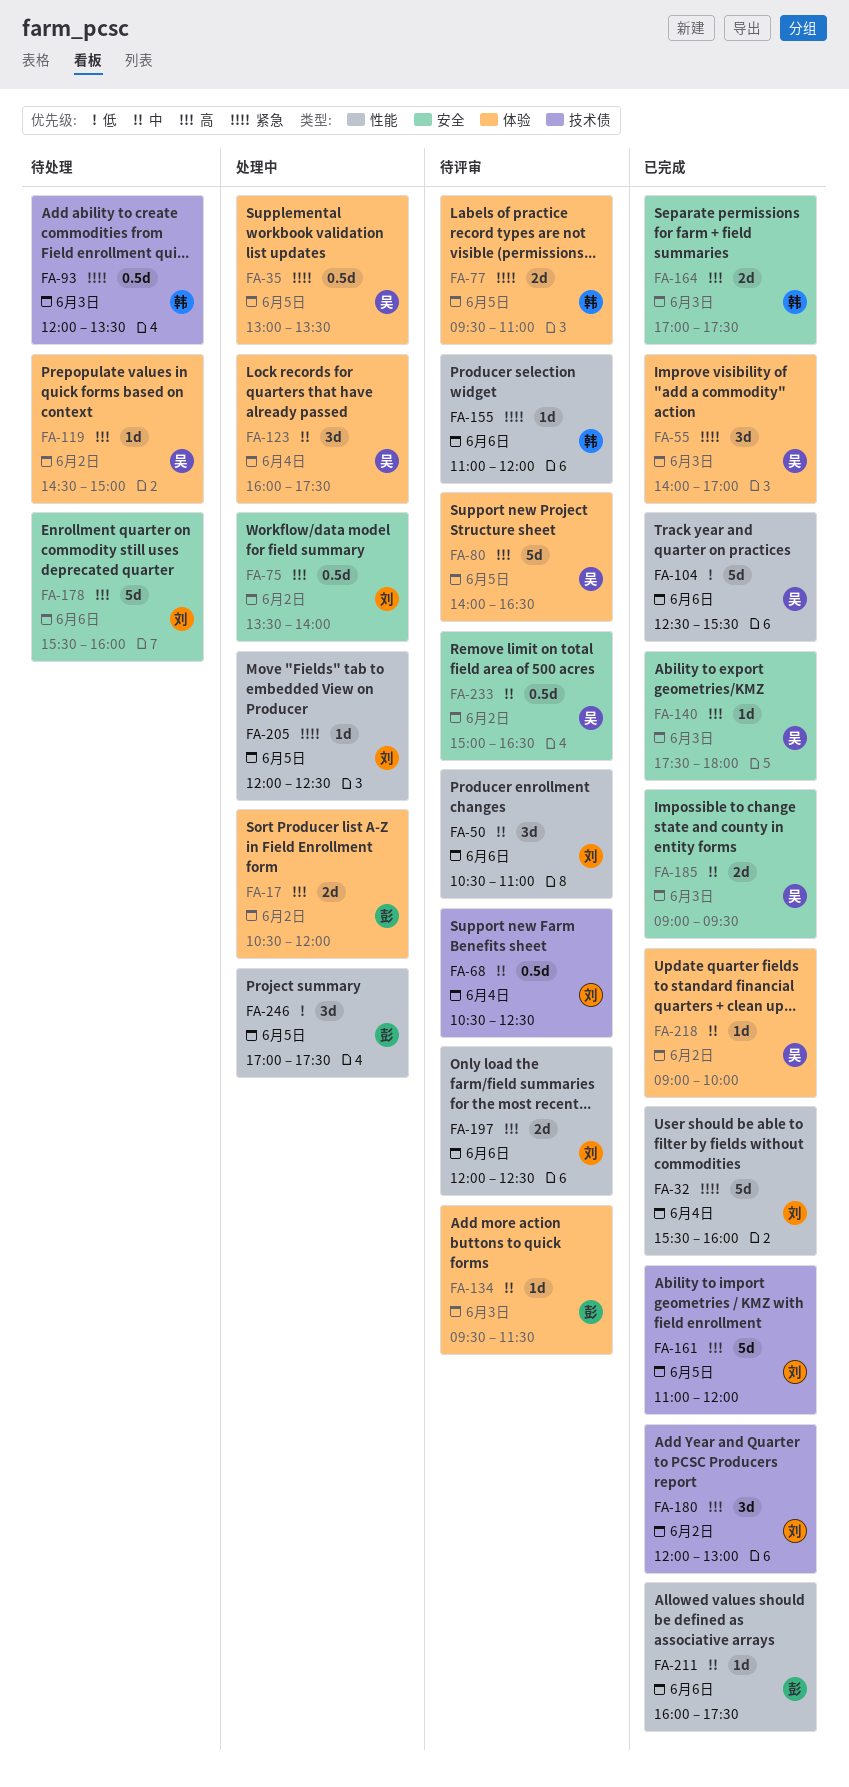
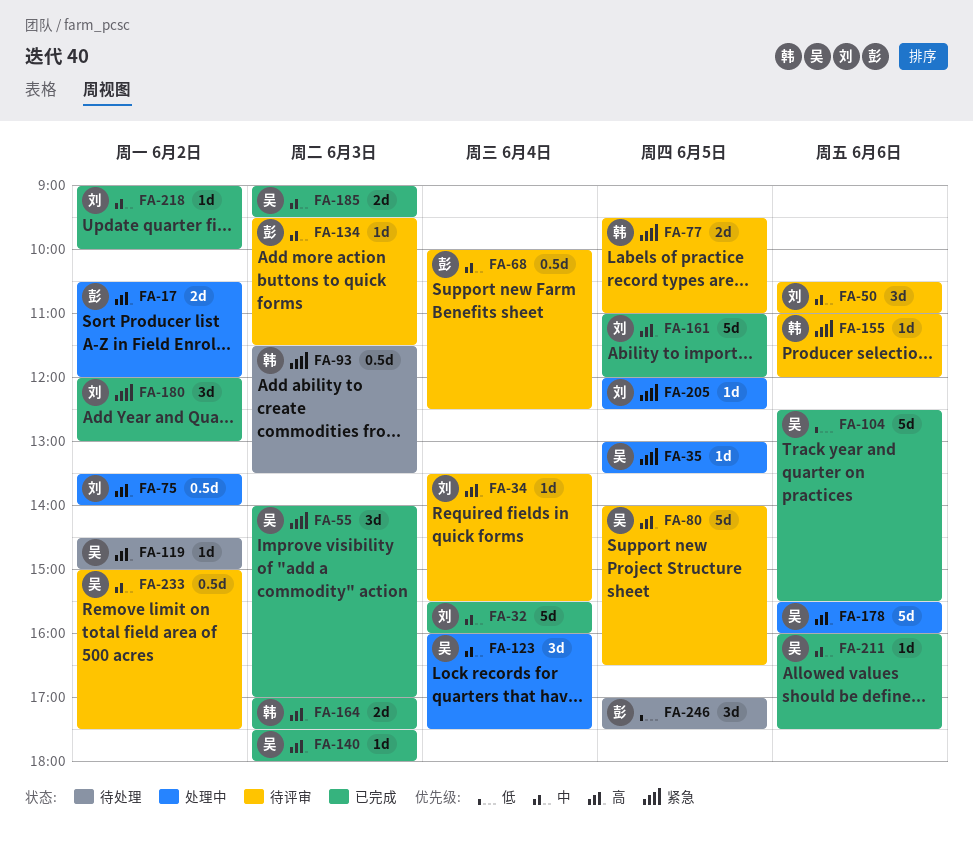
FA-32, priority: 紧急 -> 中
FA-34: none -> present
FA-35, estimate: 0.5d -> 1d
FA-68, owner: 刘 -> 彭
FA-68, begins: 10:30 -> 10:00
FA-93, begins: 12:00 -> 11:30
FA-178, status: 待处理 -> 处理中
FA-178, owner: 刘 -> 吴
FA-180, priority: 高 -> 紧急
FA-197: present -> none
FA-211, owner: 彭 -> 吴
FA-218, owner: 吴 -> 刘
FA-233, ends: 16:30 -> 17:30
FA-246, status: 处理中 -> 待处理

